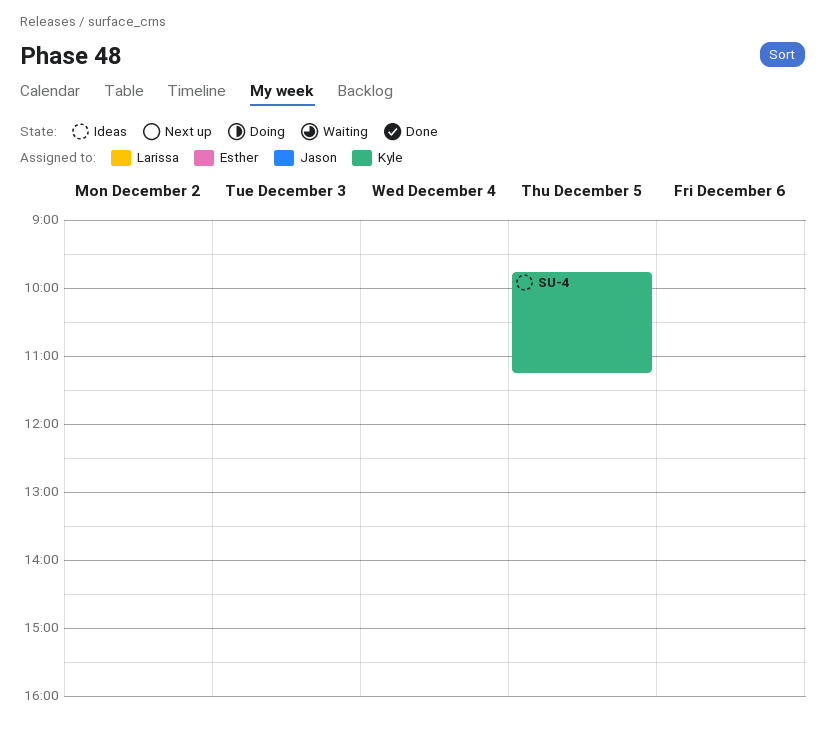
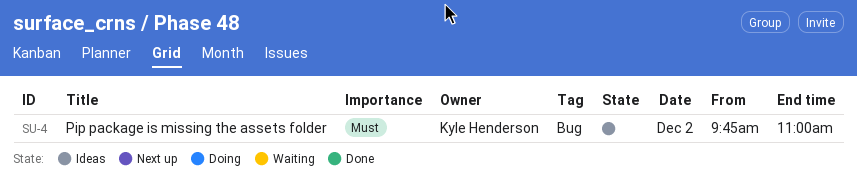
SU-4, day: Dec 5 -> Dec 2
SU-4, ends: 11:15 -> 11:00

